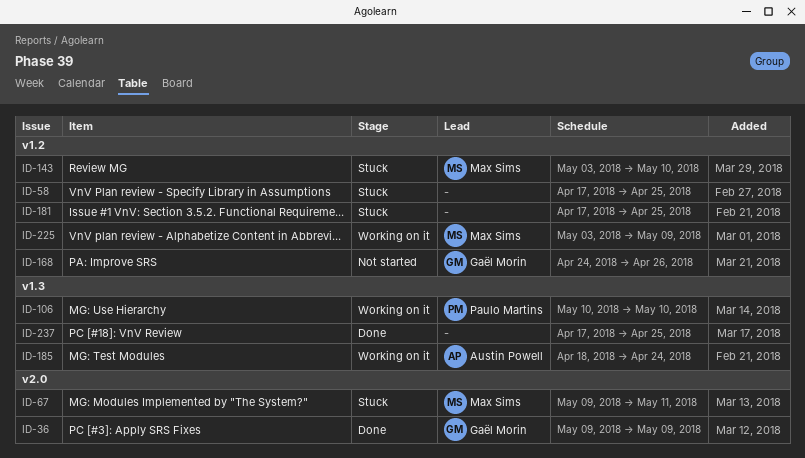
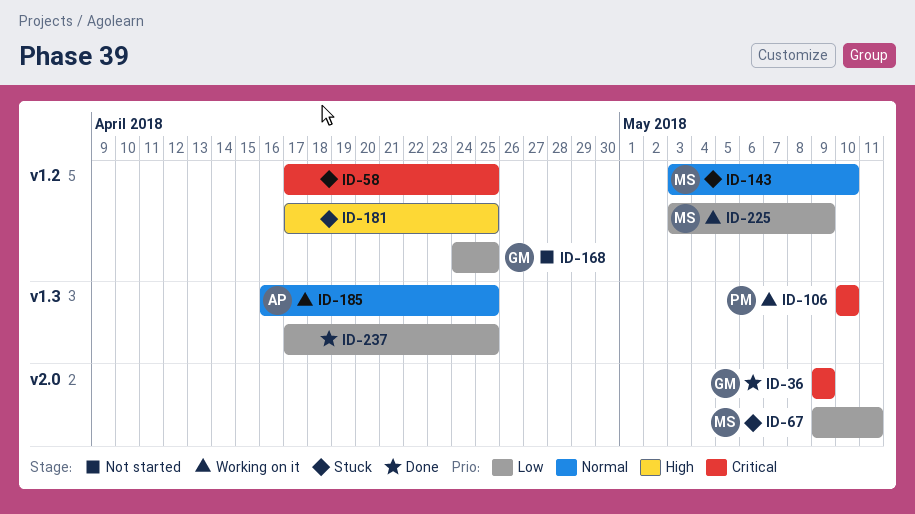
ID-168, due: Apr 26 -> Apr 25
ID-185, start: Apr 18 -> Apr 16
ID-185, due: Apr 24 -> Apr 25

